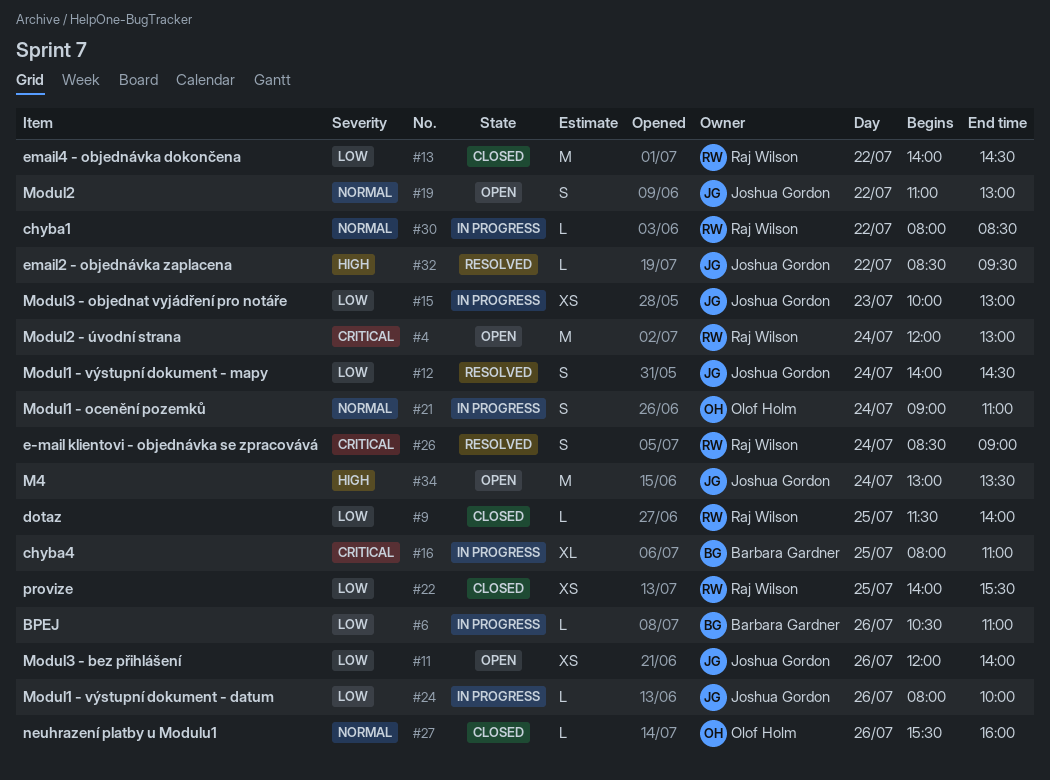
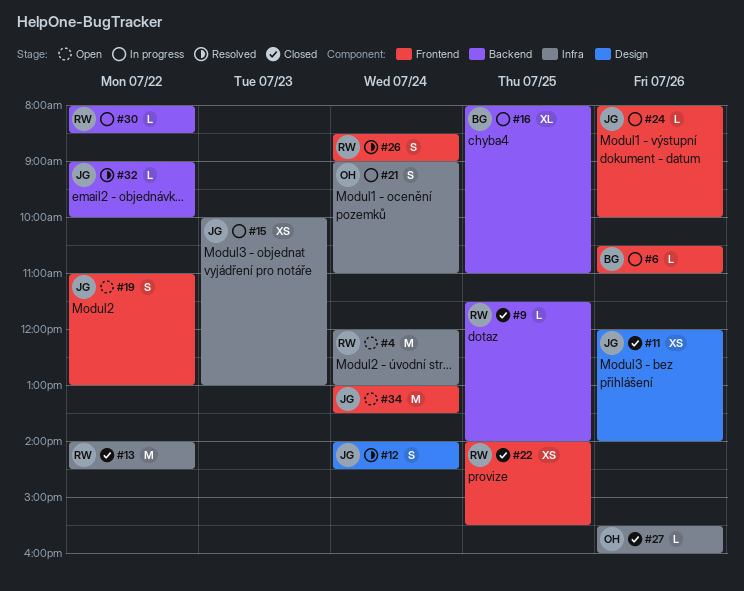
#11, status: Open -> Closed
#32, begins: 08:30 -> 09:00
#32, ends: 09:30 -> 10:00

